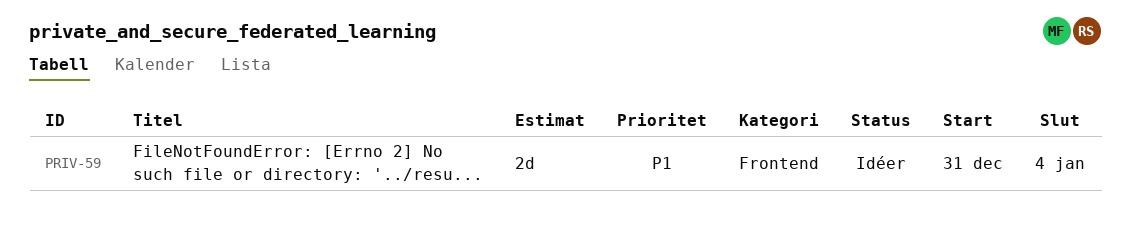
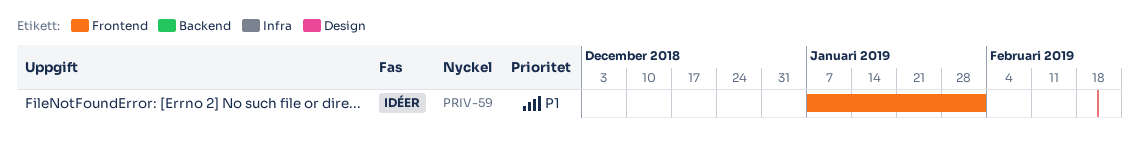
PRIV-59, start: Dec 31 -> Jan 7
PRIV-59, due: Jan 4 -> Feb 1

